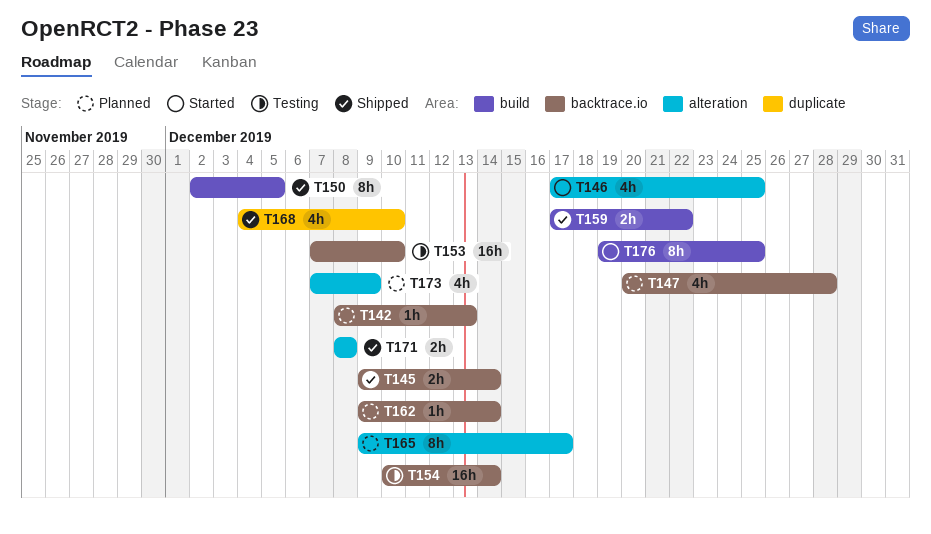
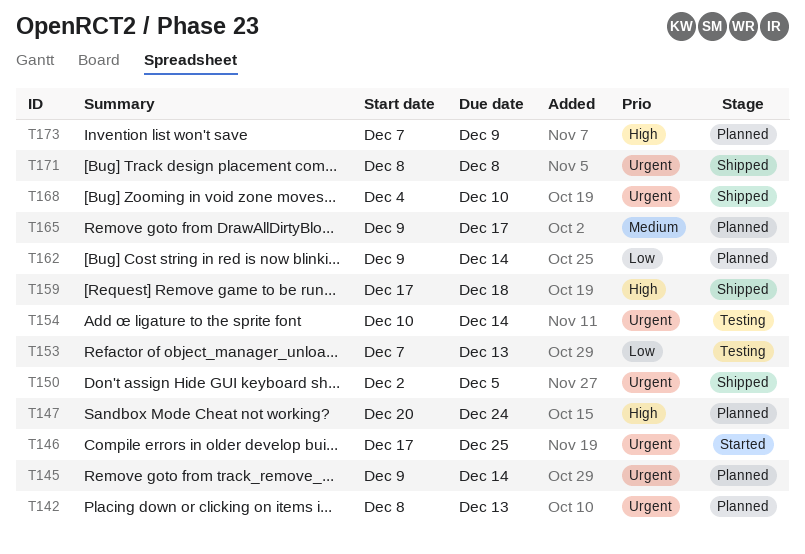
T145, status: Shipped -> Planned
T147, due: Dec 28 -> Dec 24
T153, due: Dec 10 -> Dec 13
T159, due: Dec 22 -> Dec 18
T176: present -> none

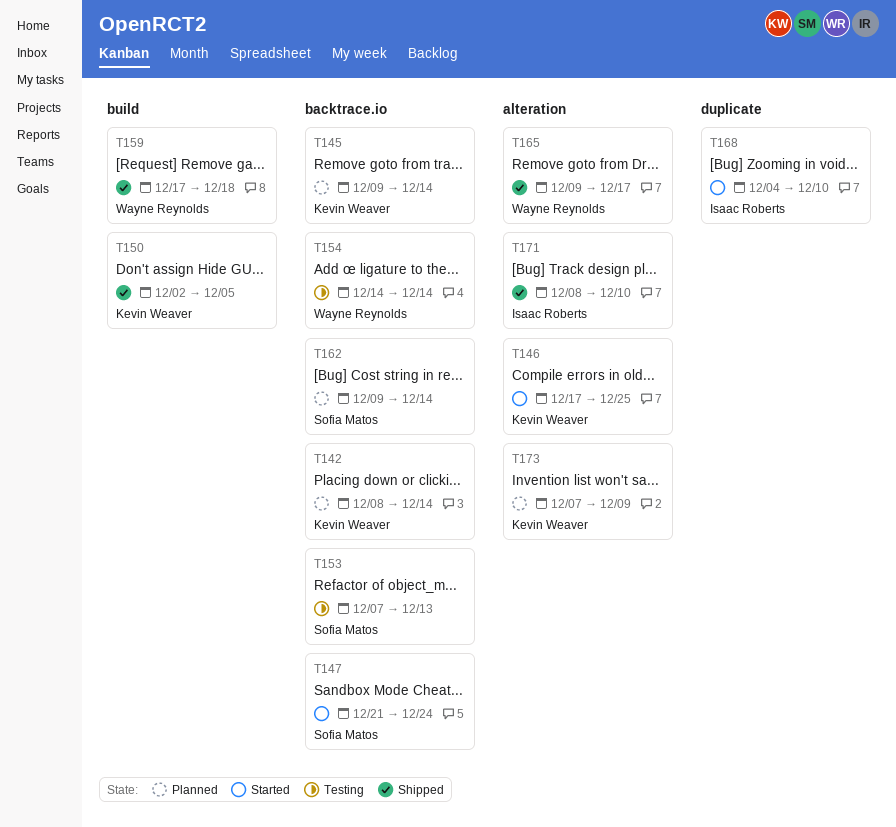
T142, due: Dec 13 -> Dec 14
T147, status: Planned -> Started
T147, start: Dec 20 -> Dec 21
T154, start: Dec 10 -> Dec 14
T165, status: Planned -> Shipped
T168, status: Shipped -> Started
T171, due: Dec 8 -> Dec 10

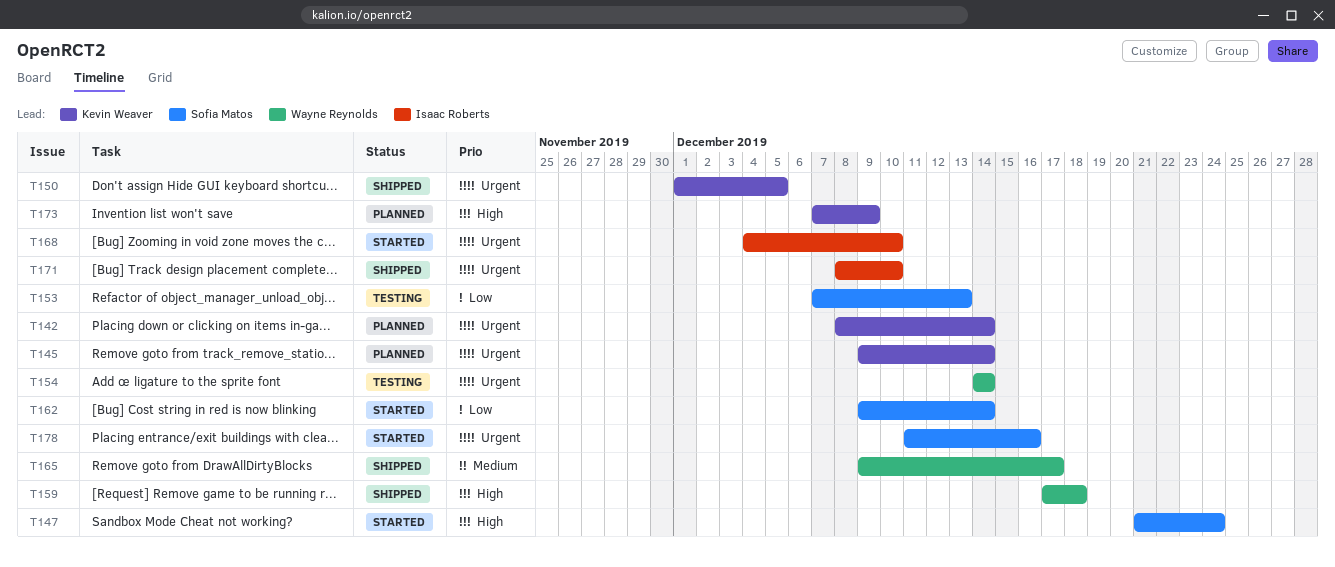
T146: present -> none
T150, start: Dec 2 -> Dec 1
T162, status: Planned -> Started
T178: none -> present

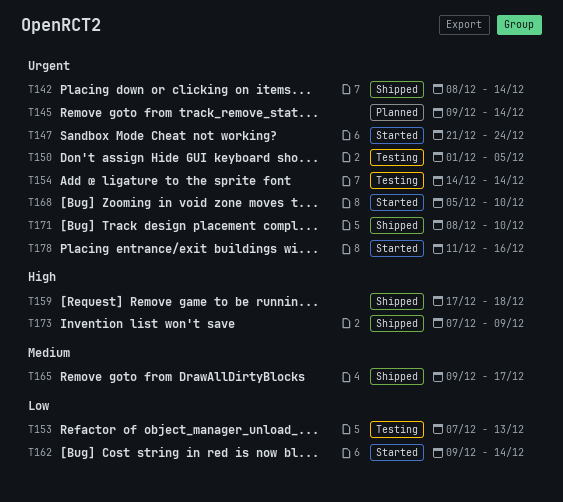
T142, status: Planned -> Shipped
T147, priority: High -> Urgent
T150, status: Shipped -> Testing
T168, start: Dec 4 -> Dec 5
T173, status: Planned -> Shipped

